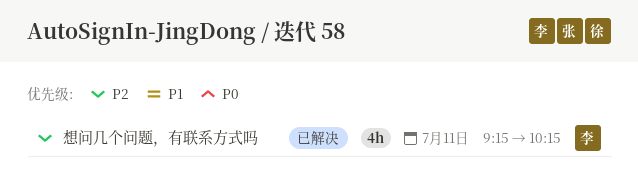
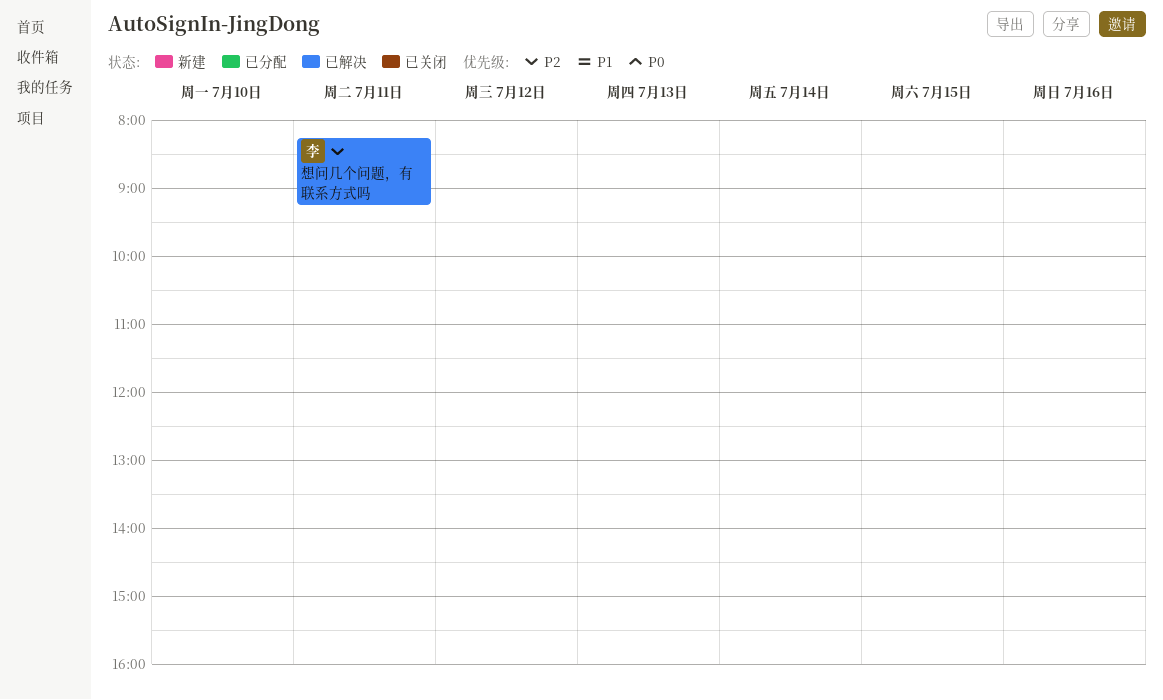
想问几个问题，有联系方式吗, begins: 09:15 -> 08:15
想问几个问题，有联系方式吗, ends: 10:15 -> 09:15

